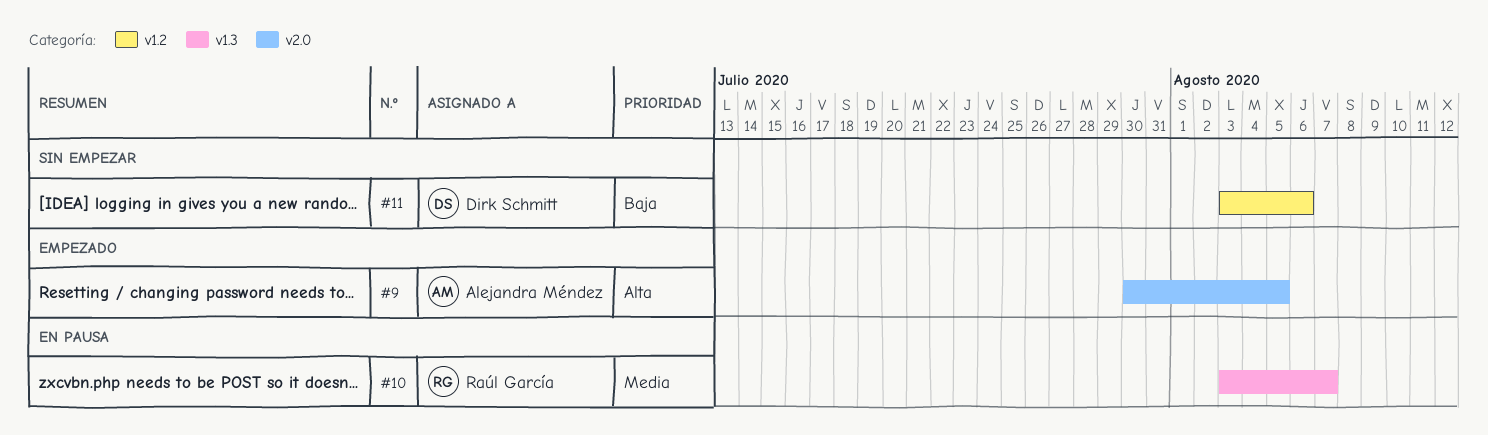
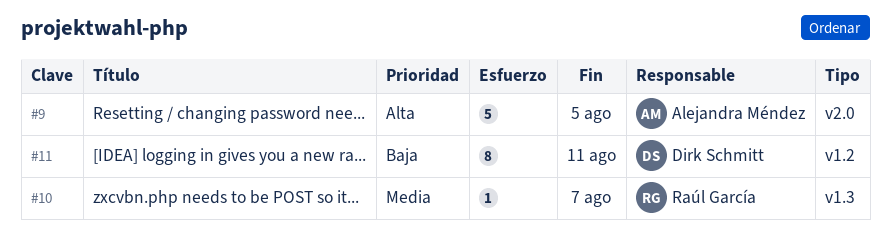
#11, due: Aug 6 -> Aug 11

